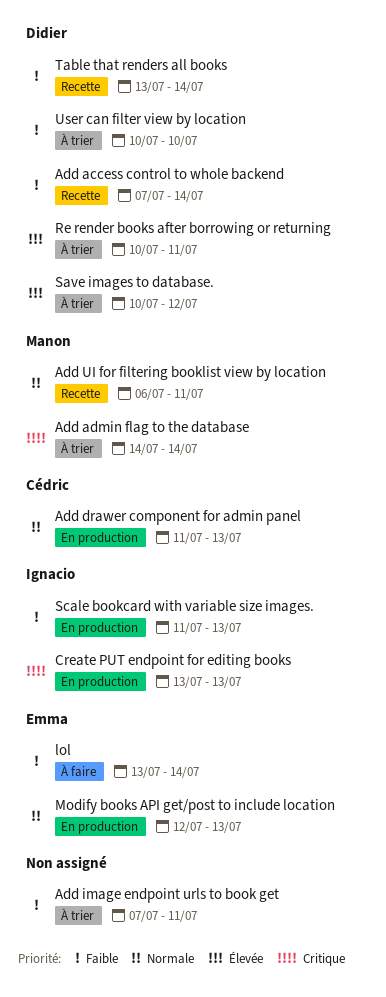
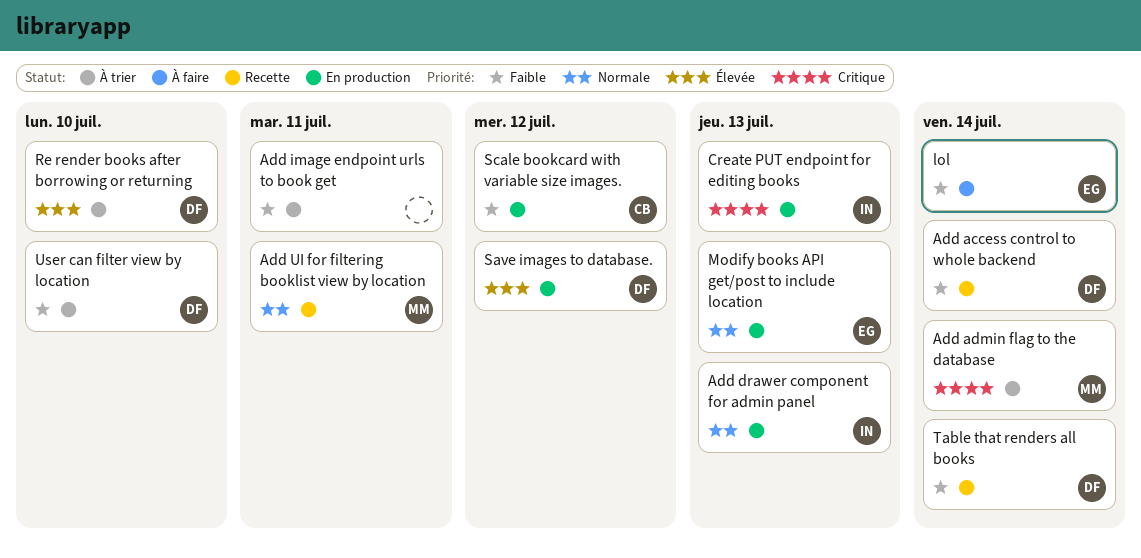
Add drawer component for admin panel, owner: Cédric -> Ignacio
Re render books after borrowing or returning, due: Jul 11 -> Jul 10
Save images to database., status: À trier -> En production
Scale bookcard with variable size images., owner: Ignacio -> Cédric
Scale bookcard with variable size images., due: Jul 13 -> Jul 12

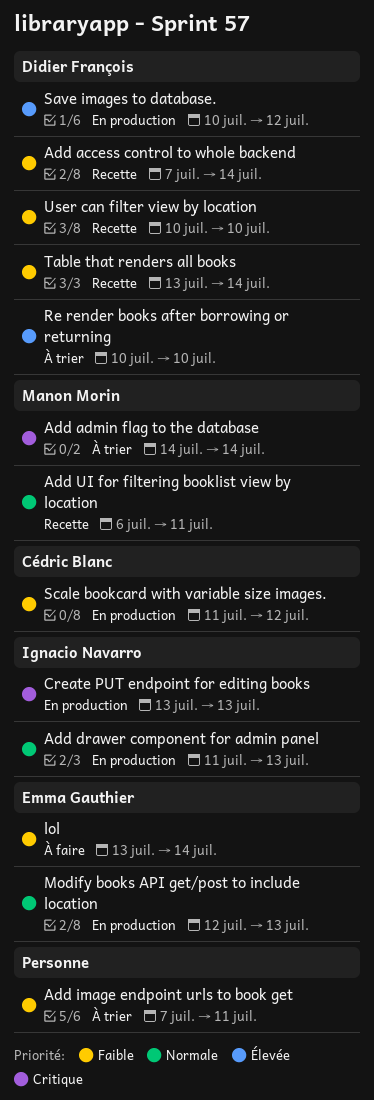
User can filter view by location, status: À trier -> Recette

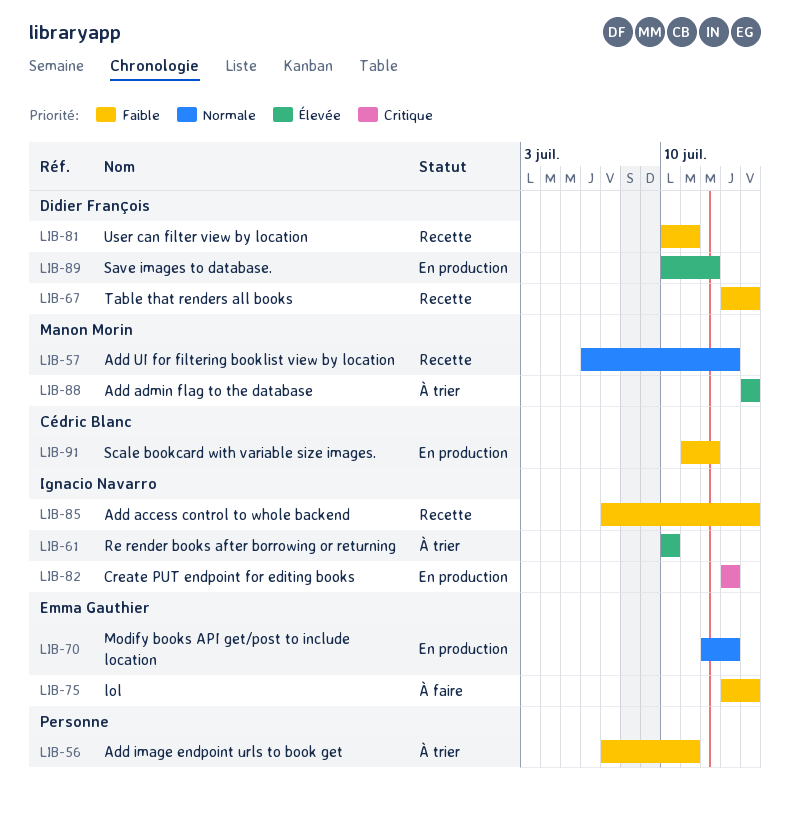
Add access control to whole backend, owner: Didier François -> Ignacio Navarro
Add admin flag to the database, priority: Critique -> Élevée
Add drawer component for admin panel: present -> none
Add UI for filtering booklist view by location, due: Jul 11 -> Jul 13
Re render books after borrowing or returning, owner: Didier François -> Ignacio Navarro
User can filter view by location, due: Jul 10 -> Jul 11

